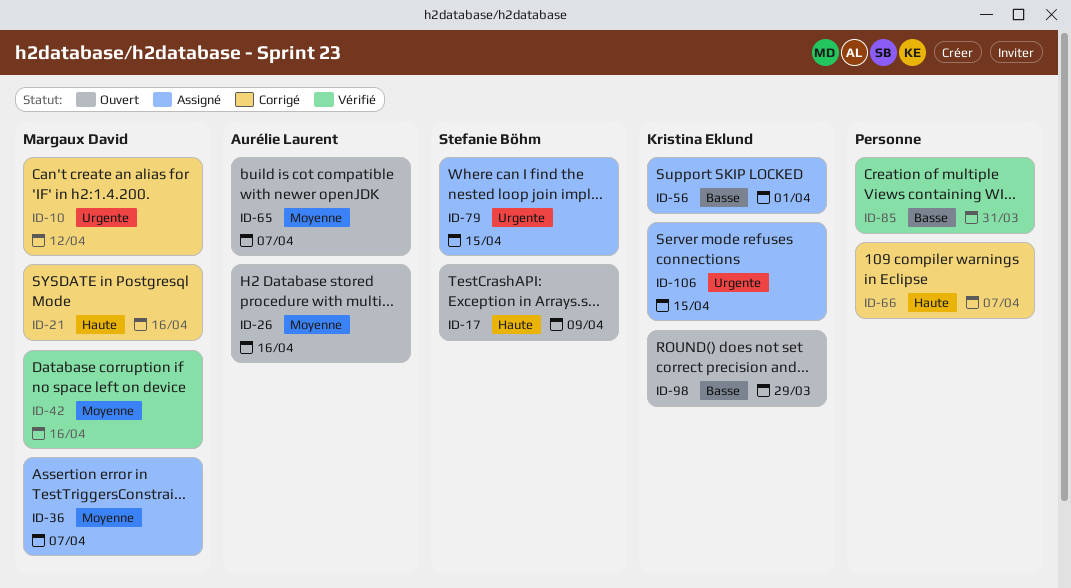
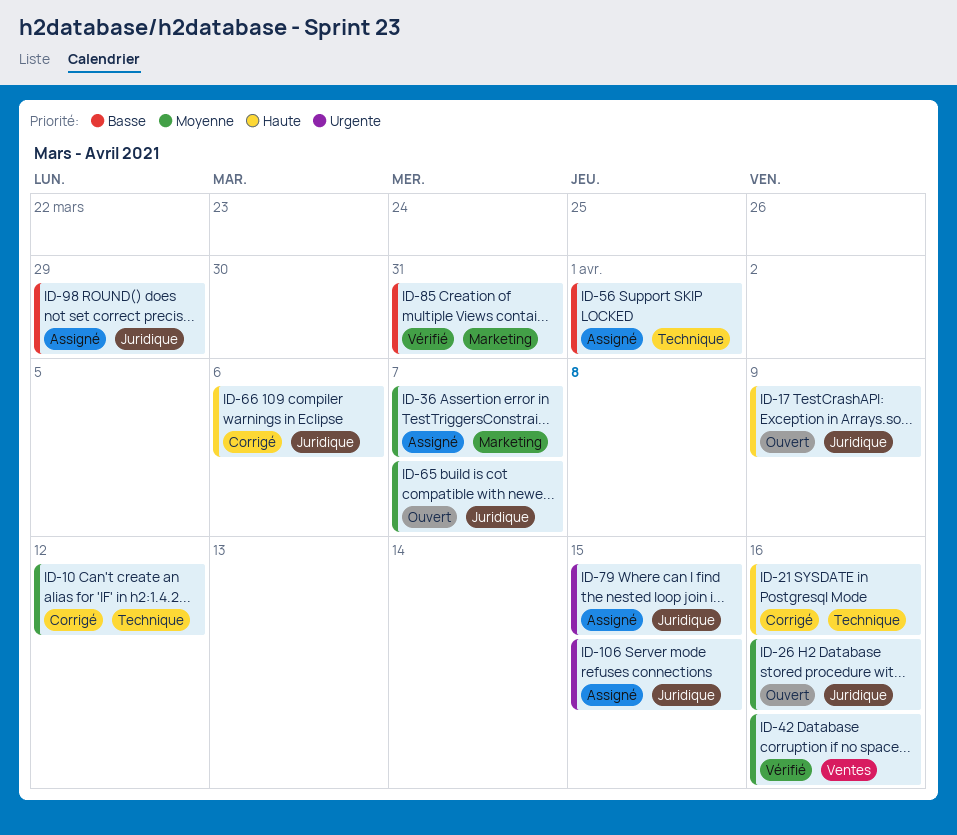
ID-10, priority: Urgente -> Moyenne
ID-66, due: Apr 7 -> Apr 6
ID-98, status: Ouvert -> Assigné

